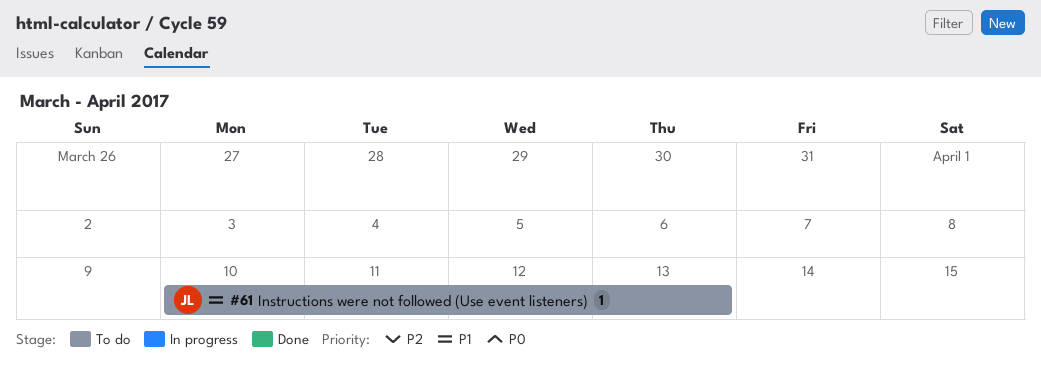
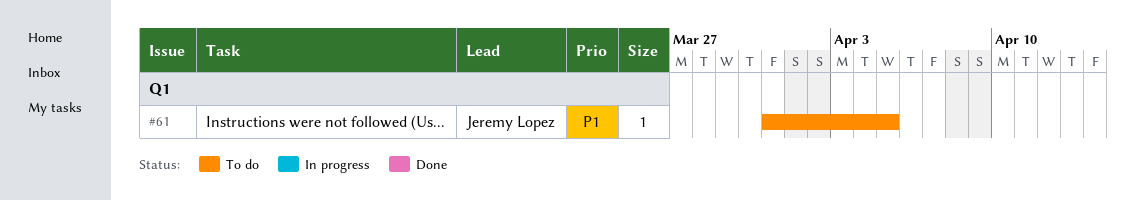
#61, start: Apr 10 -> Mar 31
#61, due: Apr 13 -> Apr 5

